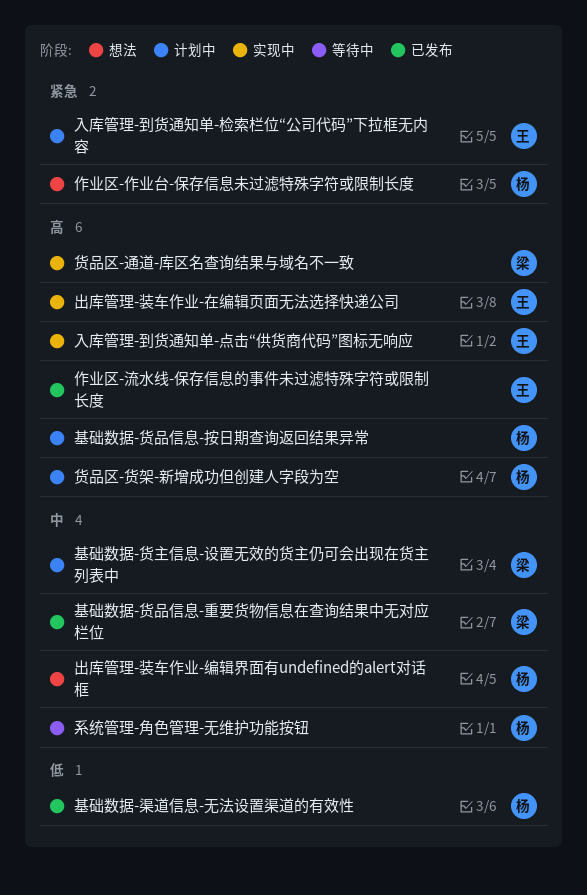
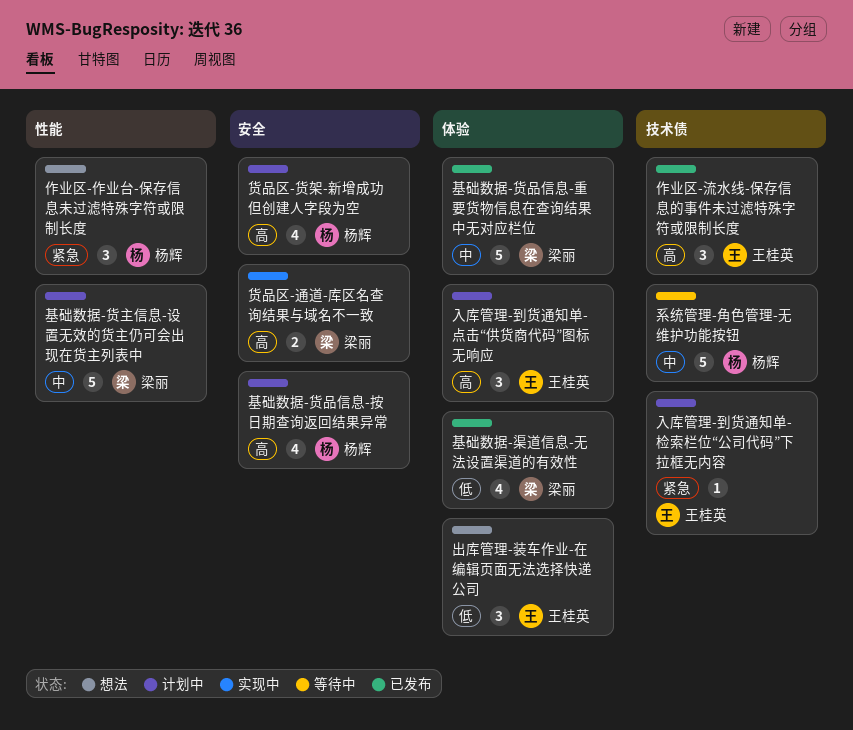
入库管理-到货通知单-点击“供货商代码”图标无响应, status: 实现中 -> 计划中
出库管理-装车作业-在编辑页面无法选择快递公司, status: 实现中 -> 想法
出库管理-装车作业-在编辑页面无法选择快递公司, priority: 高 -> 低
出库管理-装车作业-编辑界面有undefined的alert对话框: present -> none
基础数据-渠道信息-无法设置渠道的有效性, owner: 杨辉 -> 梁丽

